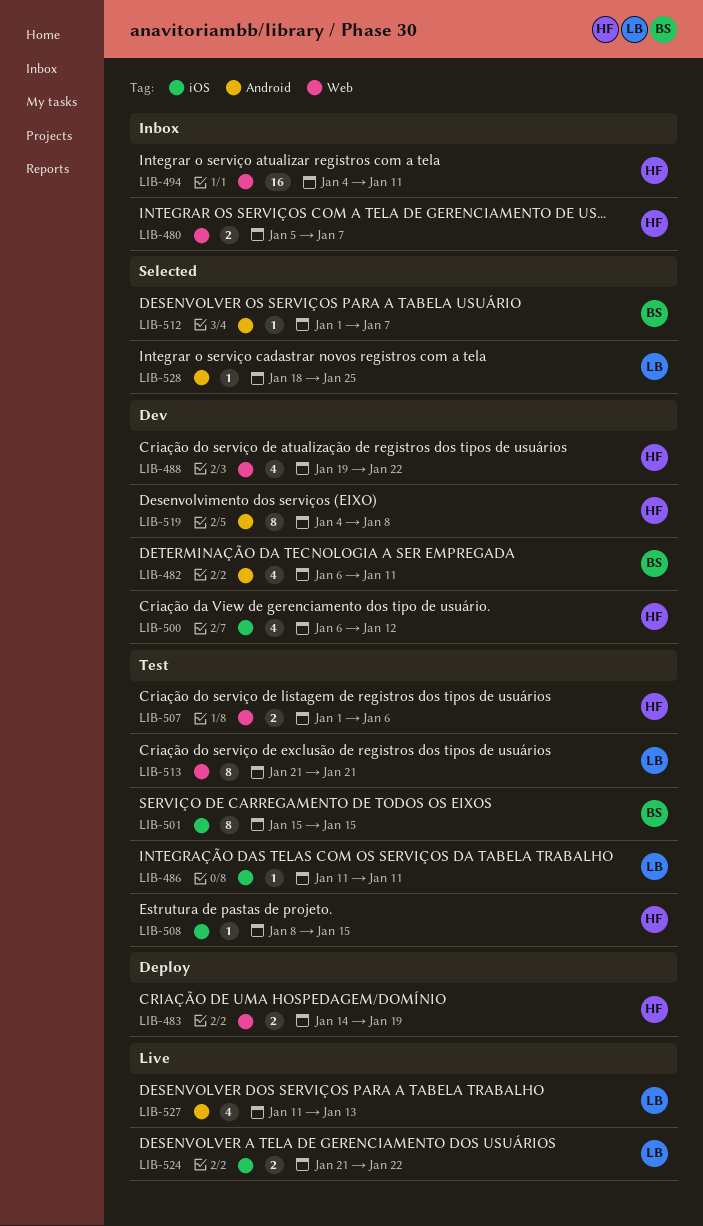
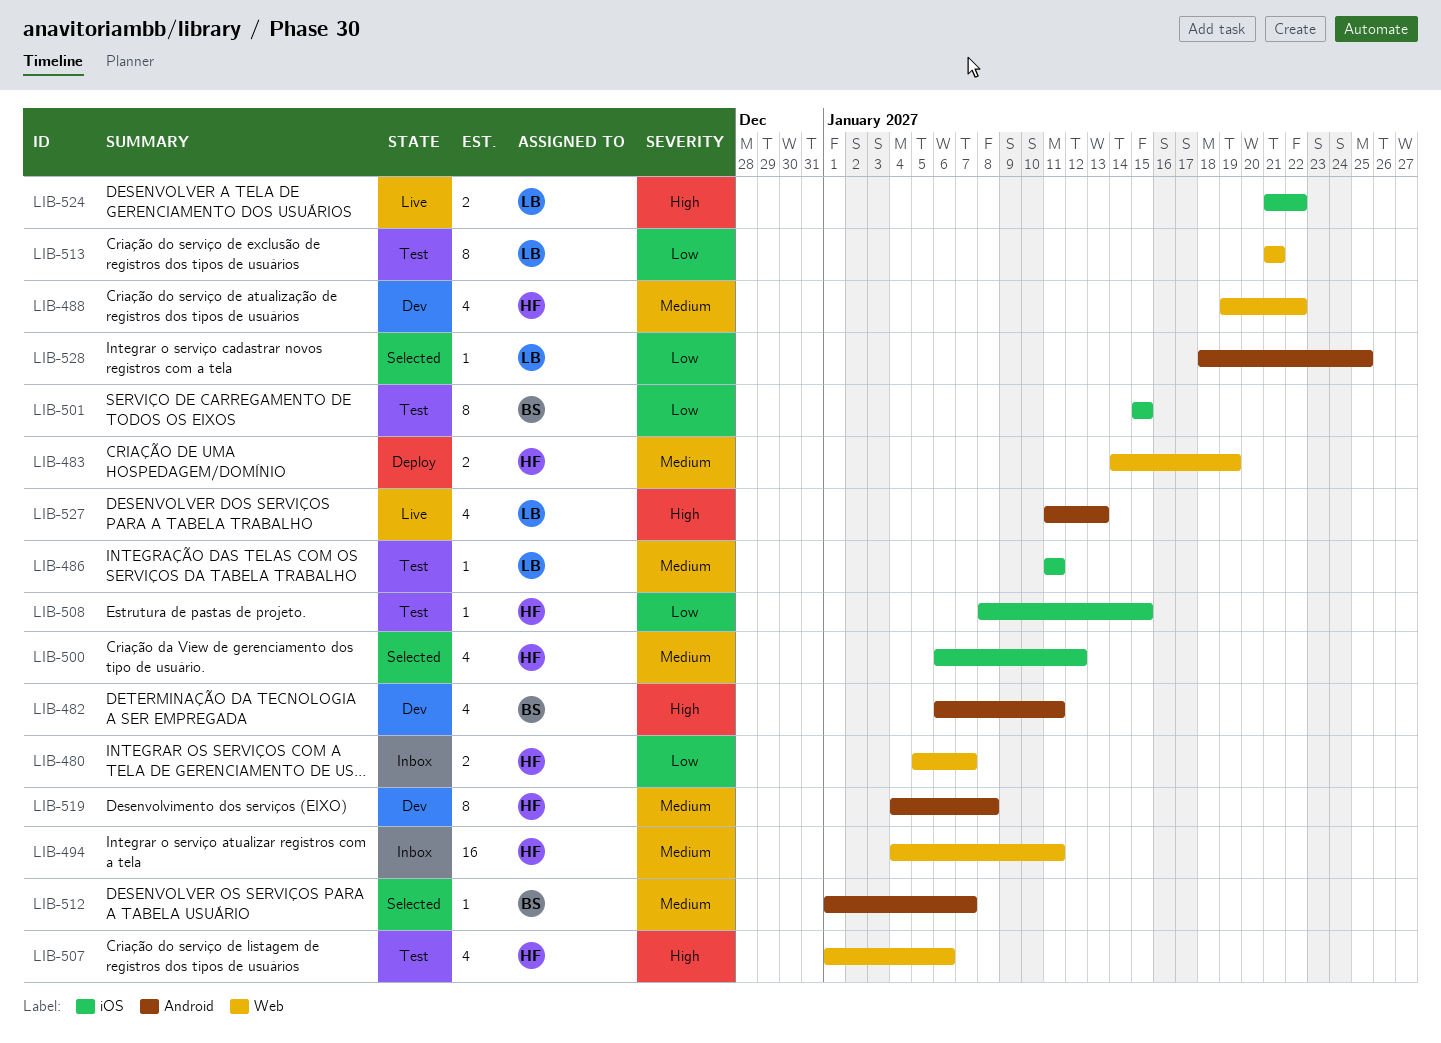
LIB-500, status: Dev -> Selected
LIB-507, estimate: 2 -> 4

